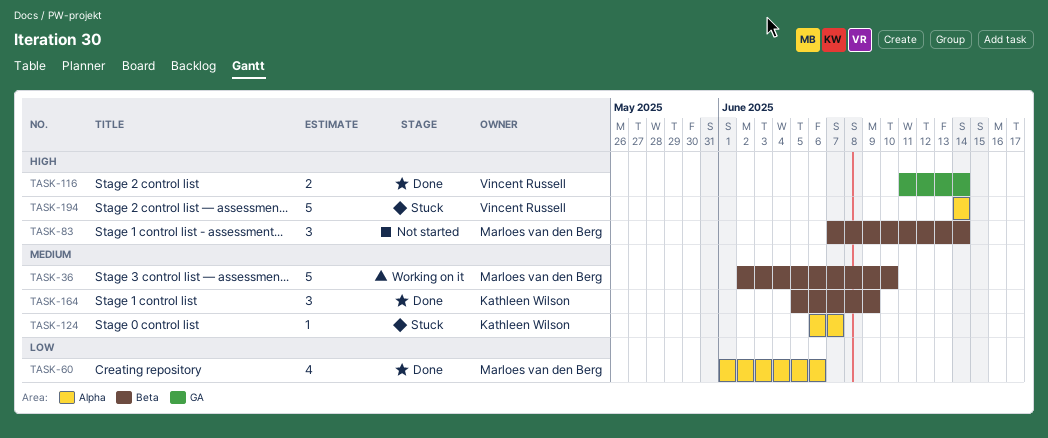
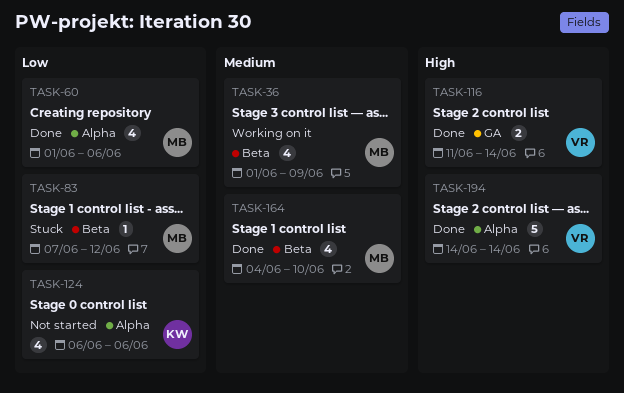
TASK-36, estimate: 5 -> 4
TASK-36, start: Jun 2 -> Jun 1
TASK-36, due: Jun 10 -> Jun 9
TASK-83, status: Not started -> Stuck
TASK-83, priority: High -> Low
TASK-83, estimate: 3 -> 1
TASK-83, due: Jun 14 -> Jun 12
TASK-124, status: Stuck -> Not started
TASK-124, priority: Medium -> Low
TASK-124, estimate: 1 -> 4
TASK-124, due: Jun 7 -> Jun 6
TASK-164, owner: Kathleen Wilson -> Marloes van den Berg
TASK-164, estimate: 3 -> 4
TASK-164, start: Jun 5 -> Jun 4
TASK-164, due: Jun 9 -> Jun 10
TASK-194, status: Stuck -> Done

